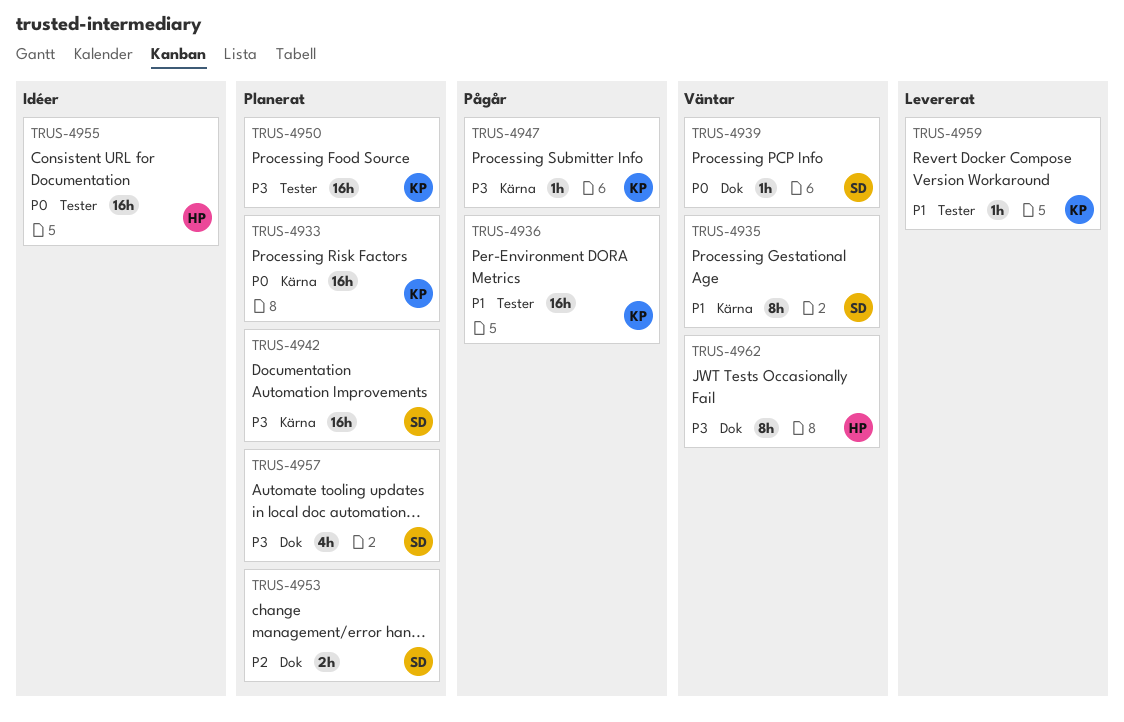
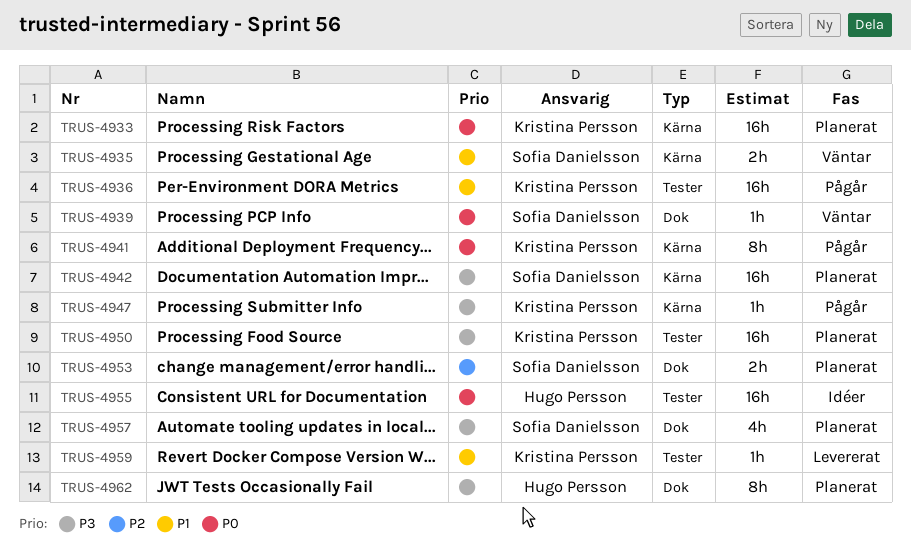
TRUS-4935, estimate: 8h -> 2h
TRUS-4941: none -> present
TRUS-4962, status: Väntar -> Planerat

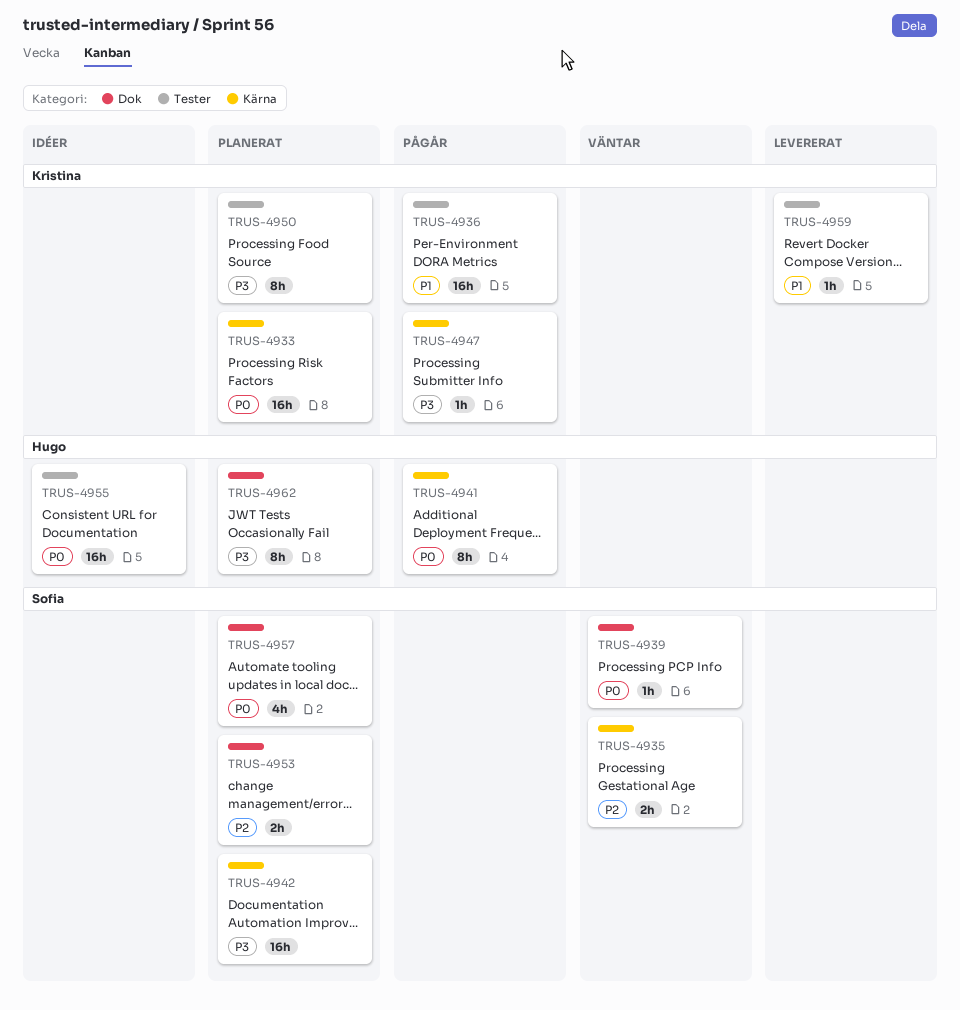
TRUS-4935, priority: P1 -> P2
TRUS-4941, owner: Kristina Persson -> Hugo Persson
TRUS-4950, estimate: 16h -> 8h
TRUS-4957, priority: P3 -> P0

